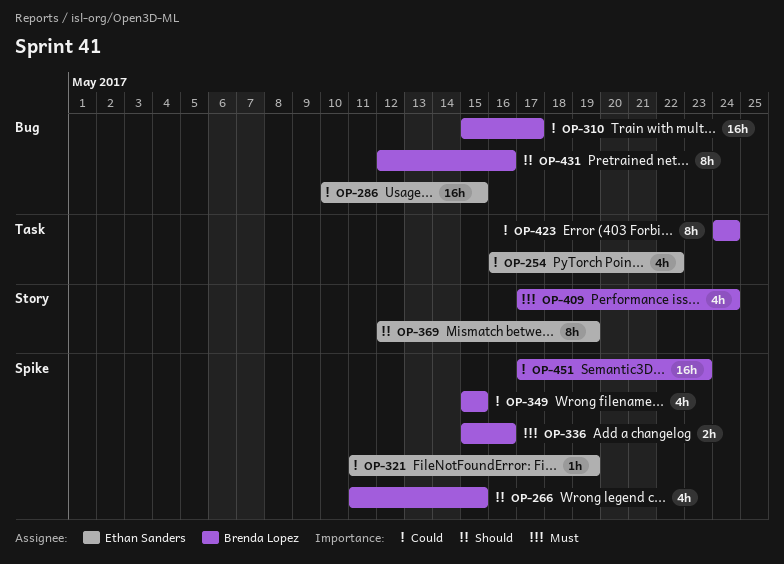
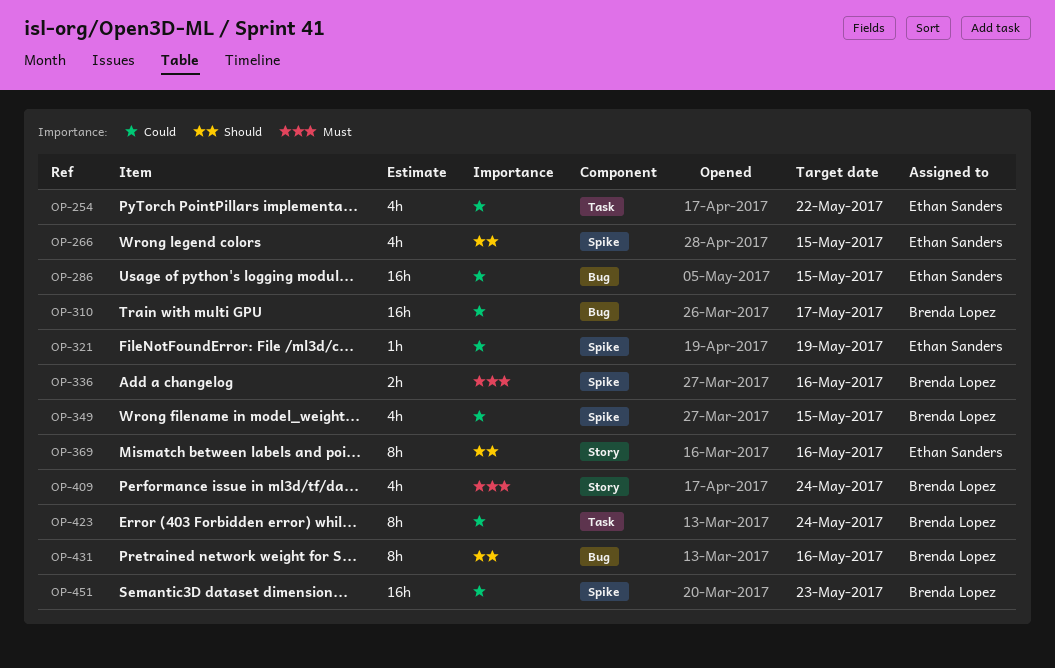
OP-266, owner: Brenda Lopez -> Ethan Sanders
OP-369, due: May 19 -> May 16

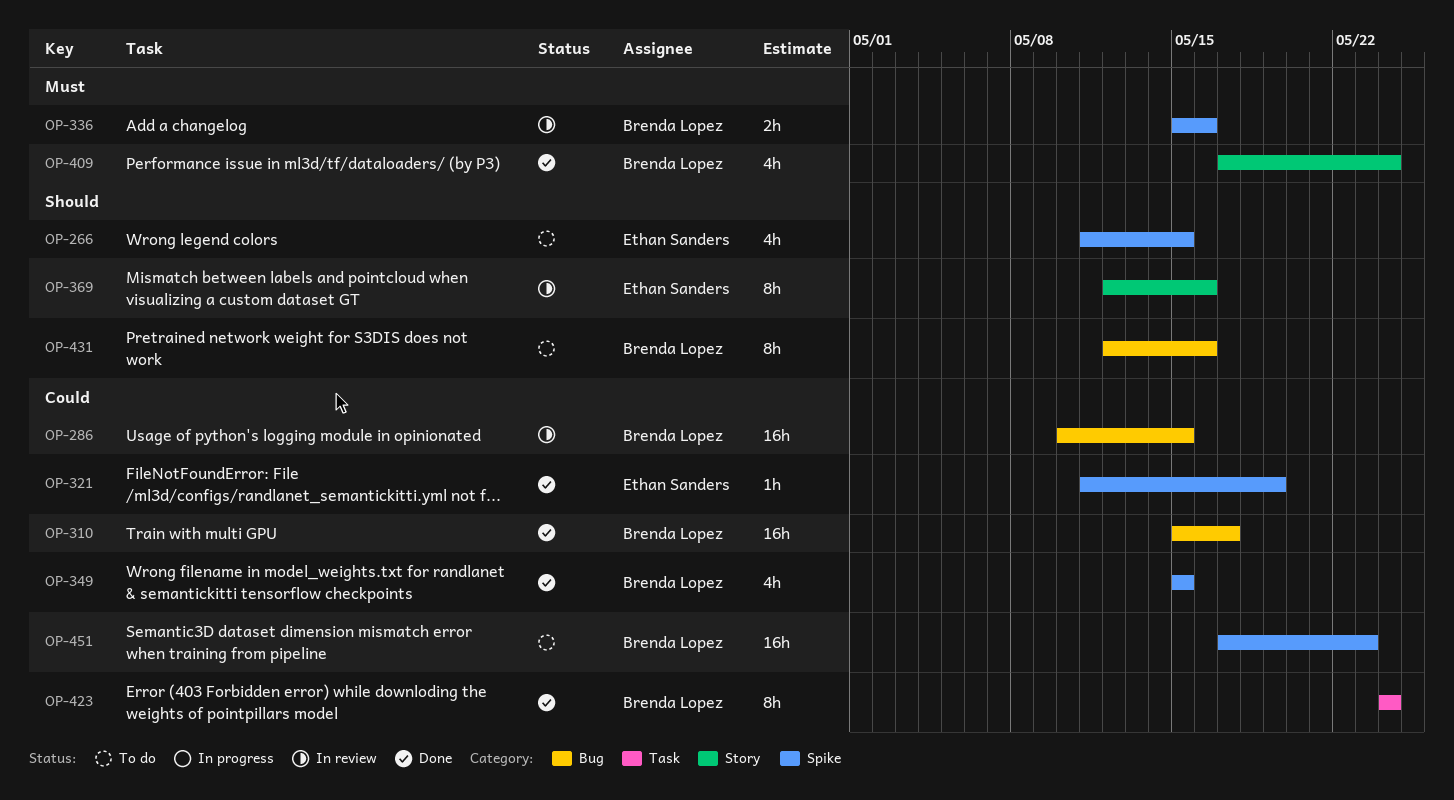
OP-254: present -> none
OP-286, owner: Ethan Sanders -> Brenda Lopez

